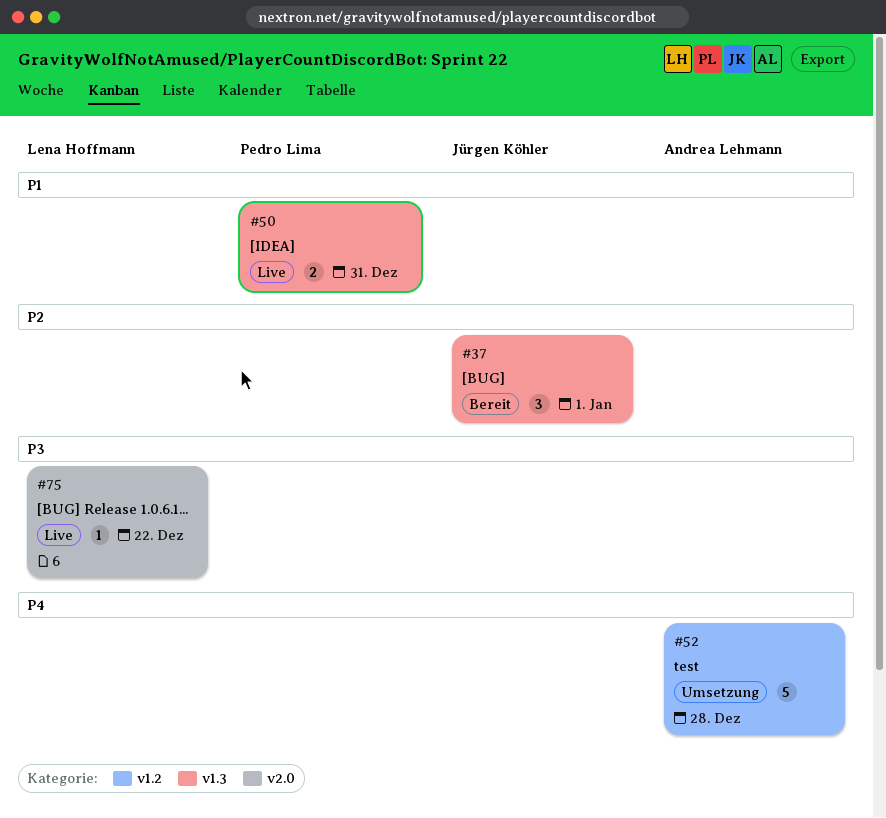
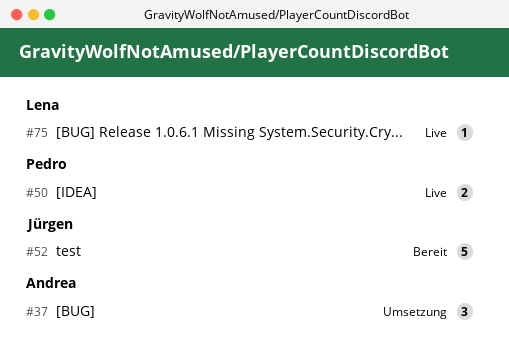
#37, status: Bereit -> Umsetzung
#37, owner: Jürgen Köhler -> Andrea Lehmann
#52, status: Umsetzung -> Bereit
#52, owner: Andrea Lehmann -> Jürgen Köhler

